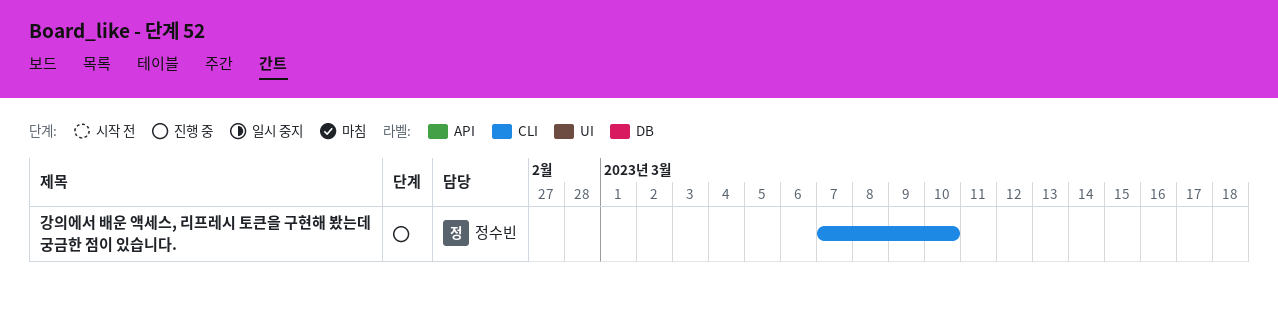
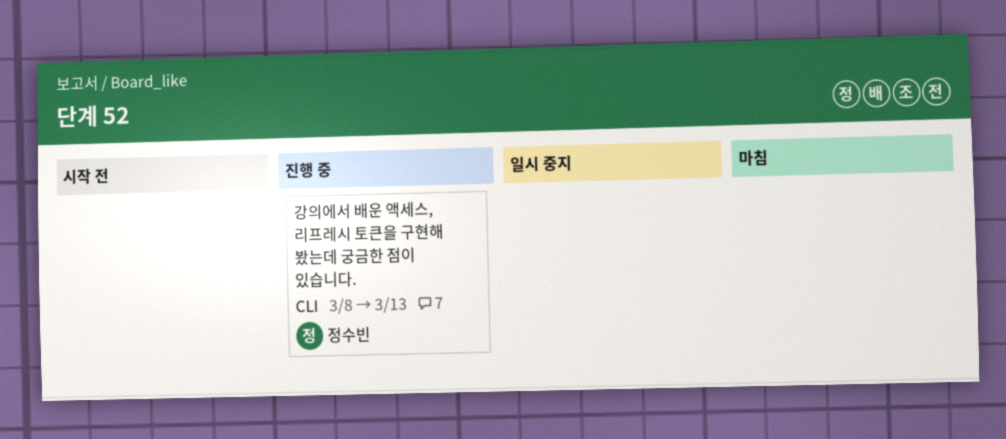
강의에서 배운 액세스, 리프레시 토큰을 구현해 봤는데 궁금한 점이 있습니다., start: Mar 7 -> Mar 8
강의에서 배운 액세스, 리프레시 토큰을 구현해 봤는데 궁금한 점이 있습니다., due: Mar 10 -> Mar 13

